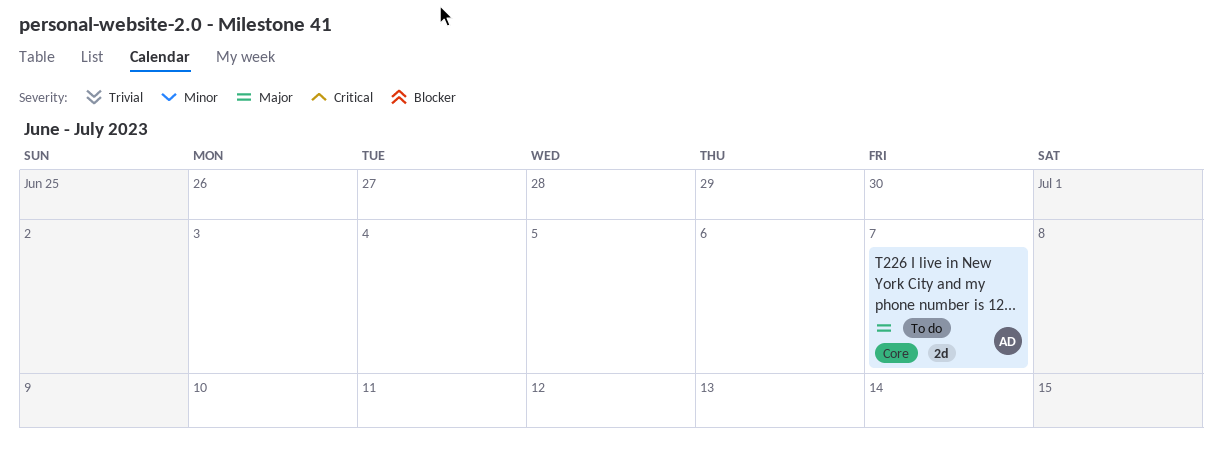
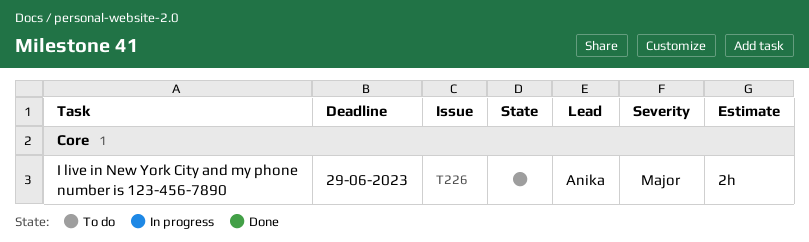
T226, estimate: 2d -> 2h
T226, due: Jul 7 -> Jun 29

